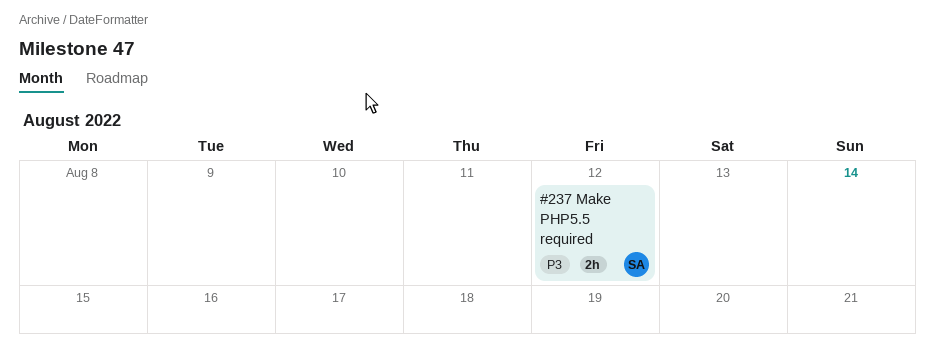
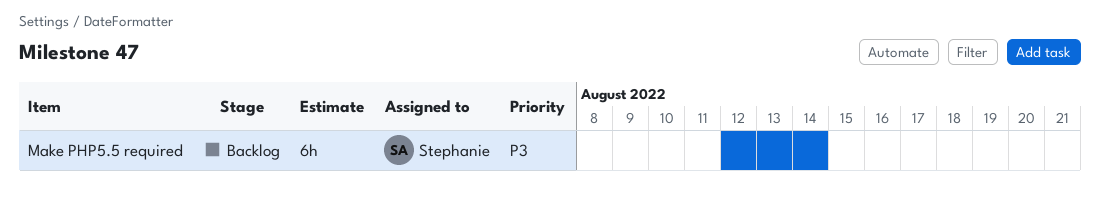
Make PHP5.5 required, estimate: 2h -> 6h
Make PHP5.5 required, due: Aug 12 -> Aug 14

